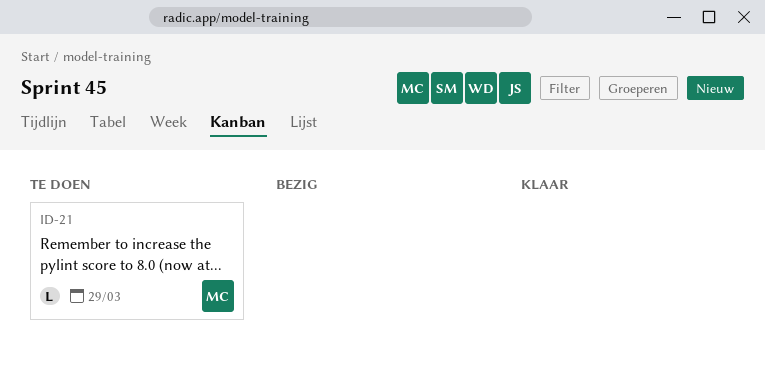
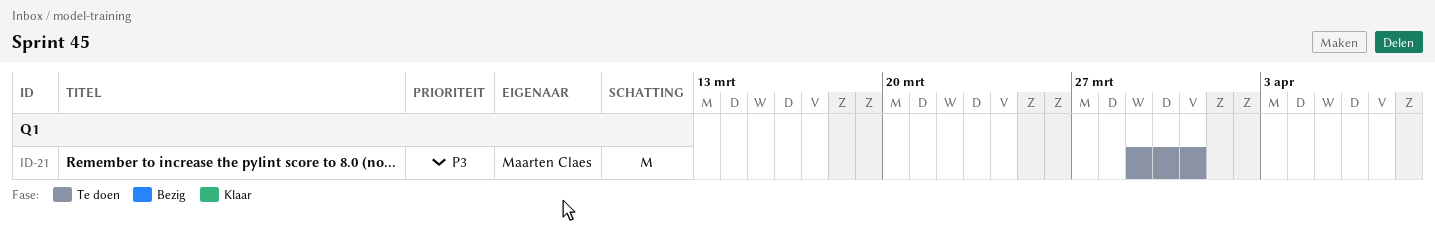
ID-21, estimate: L -> M
ID-21, due: Mar 29 -> Mar 31

